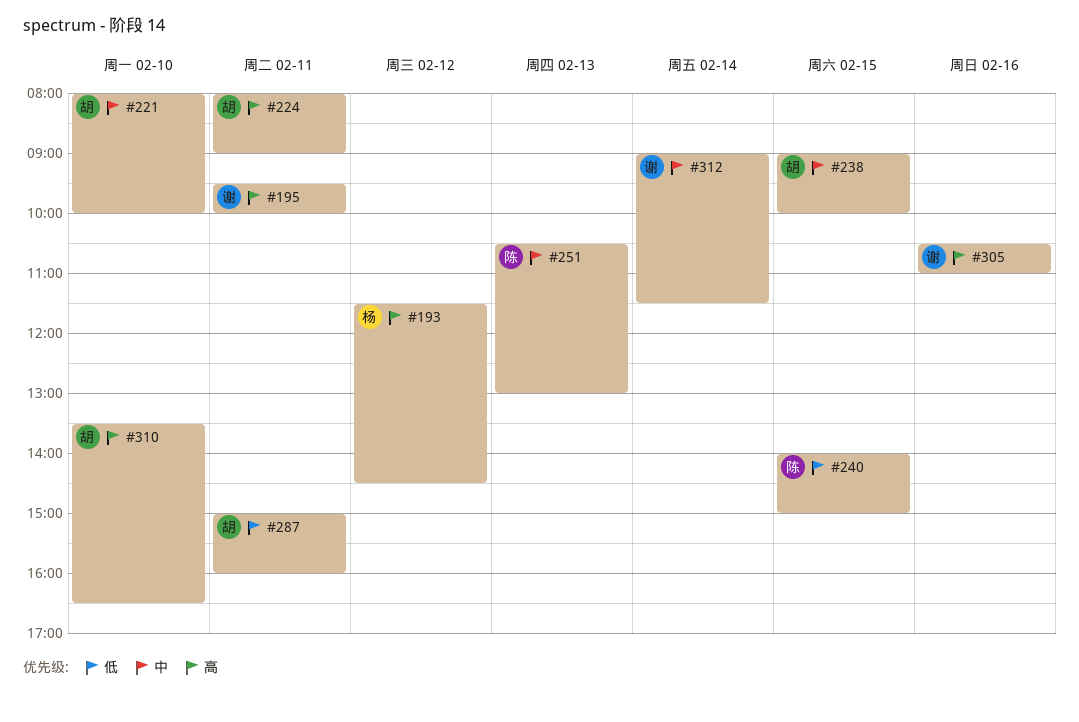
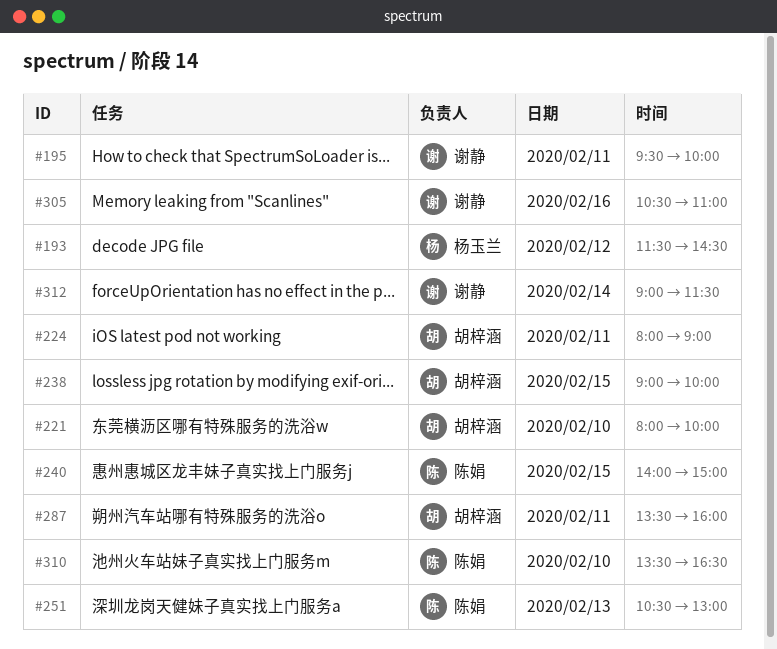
#287, begins: 15:00 -> 13:30
#310, owner: 胡梓涵 -> 陈娟

